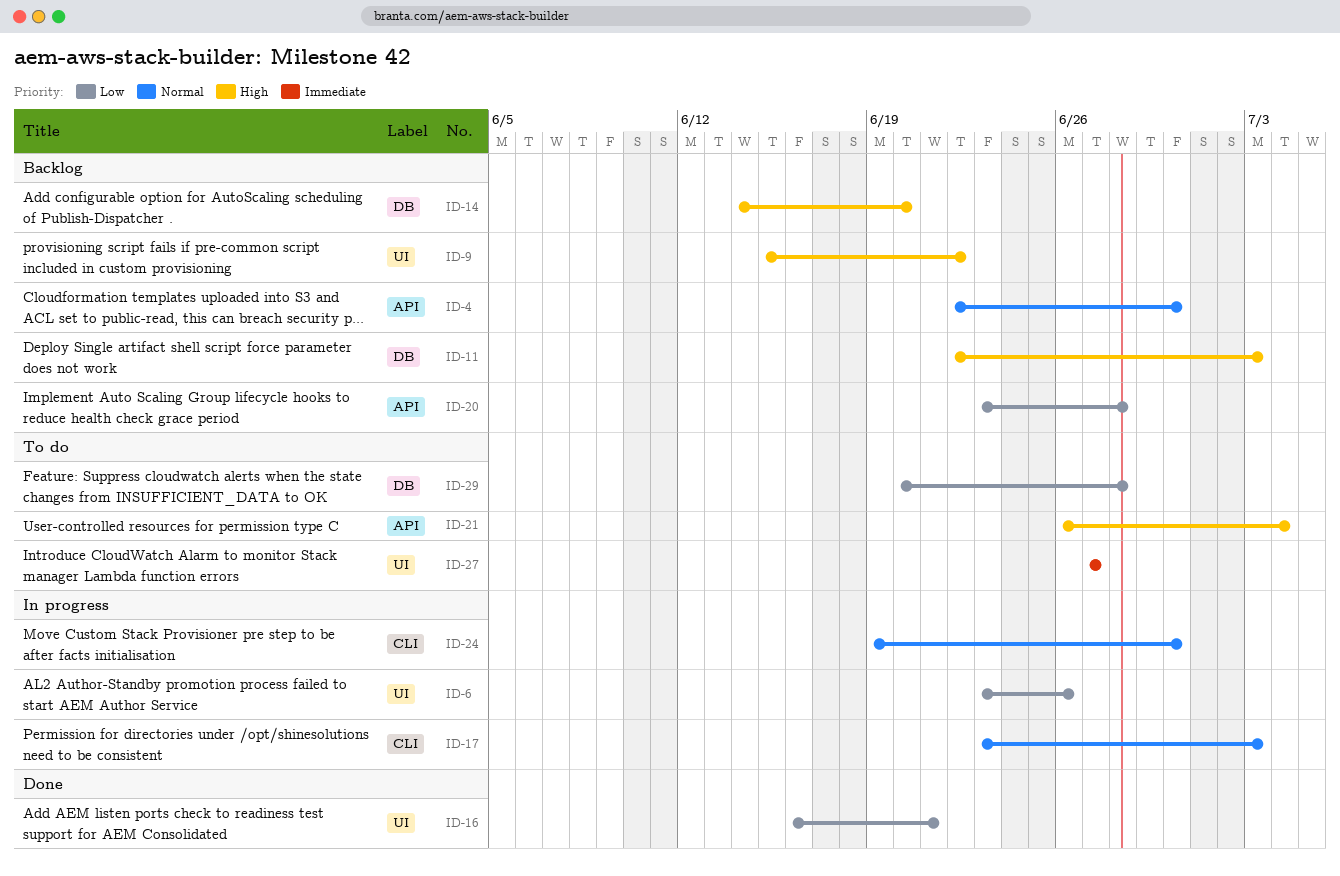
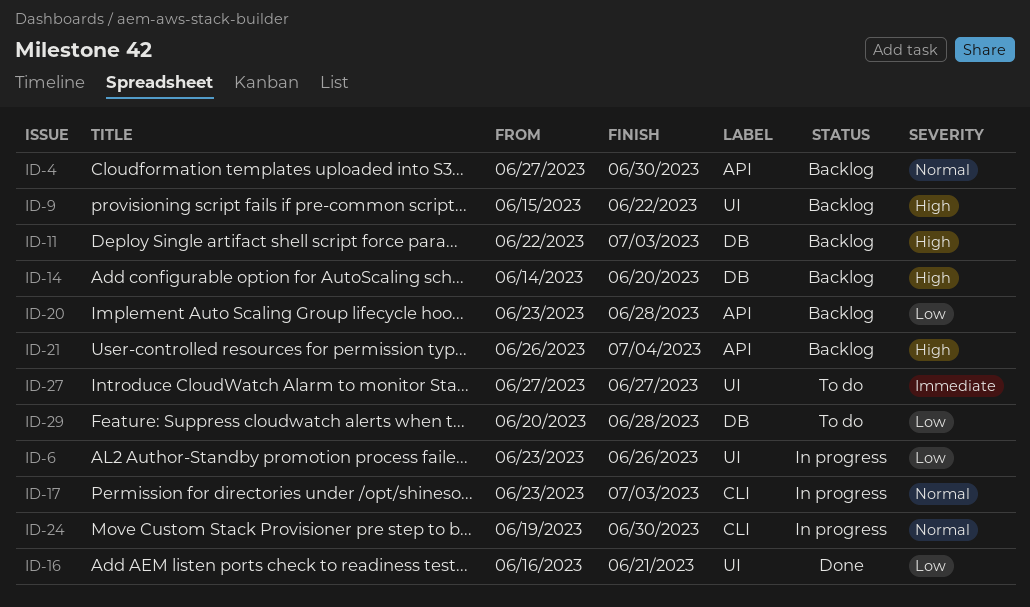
ID-4, start: Jun 22 -> Jun 27
ID-21, status: To do -> Backlog

